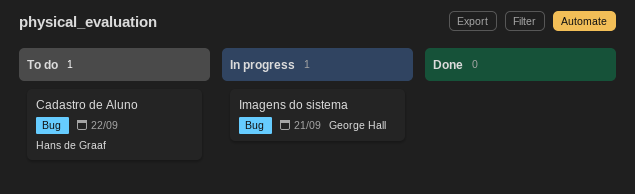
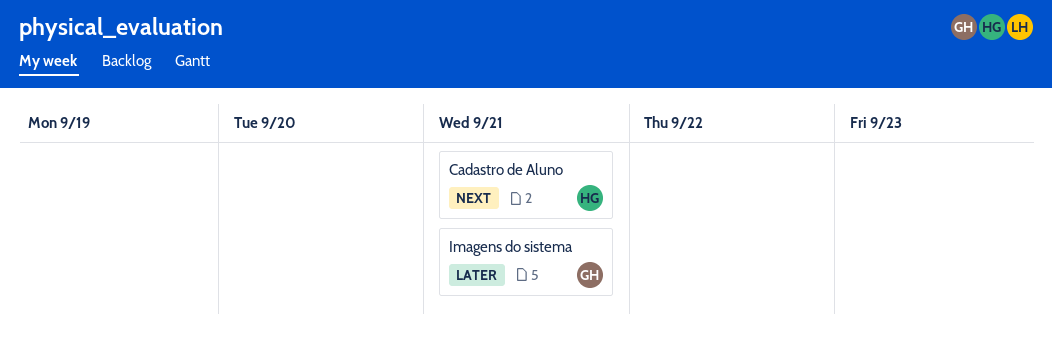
Cadastro de Aluno, due: Sep 22 -> Sep 21

